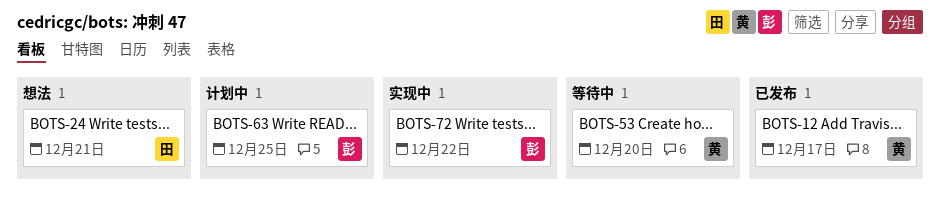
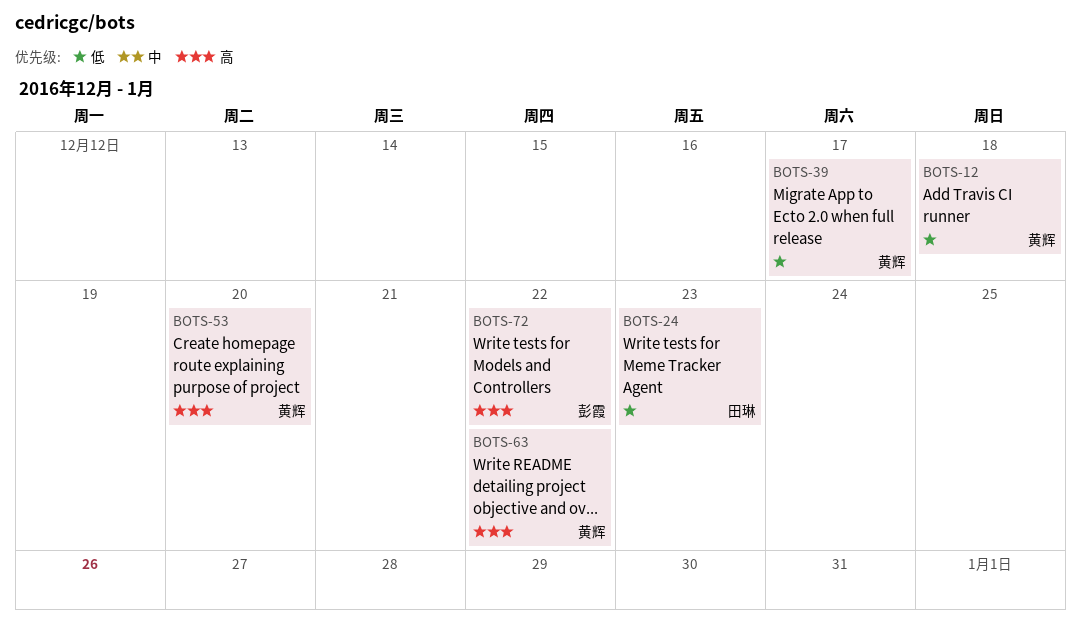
BOTS-12, due: Dec 17 -> Dec 18
BOTS-24, due: Dec 21 -> Dec 23
BOTS-39: none -> present
BOTS-63, owner: 彭霞 -> 黄辉
BOTS-63, due: Dec 25 -> Dec 22

